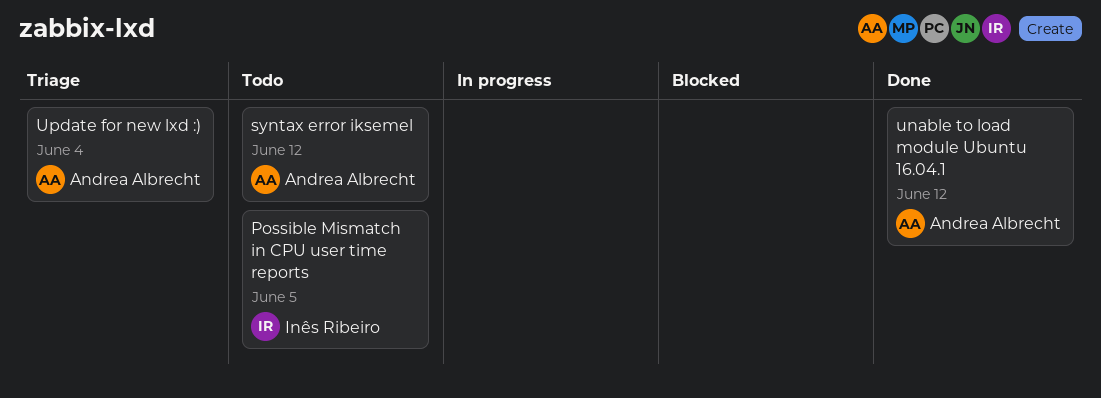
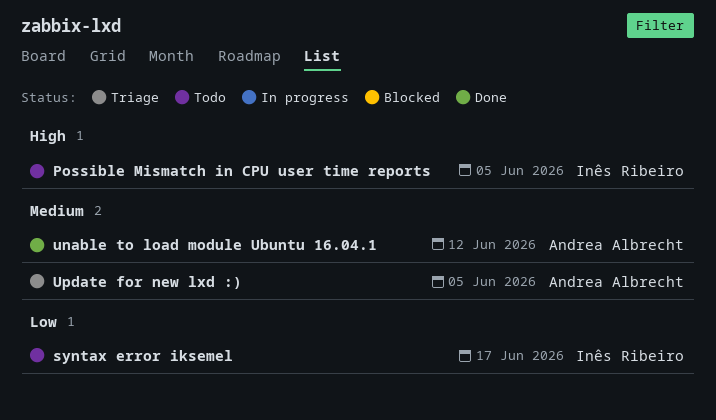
syntax error iksemel, owner: Andrea Albrecht -> Inês Ribeiro
syntax error iksemel, due: Jun 12 -> Jun 17
Update for new lxd :), due: Jun 4 -> Jun 5

